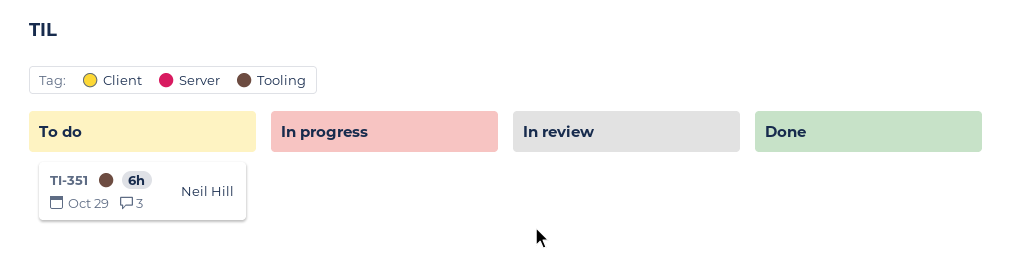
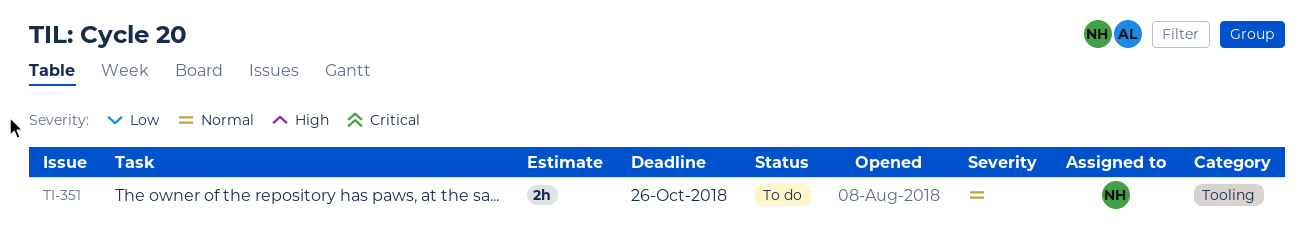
TI-351, estimate: 6h -> 2h
TI-351, due: Oct 29 -> Oct 26

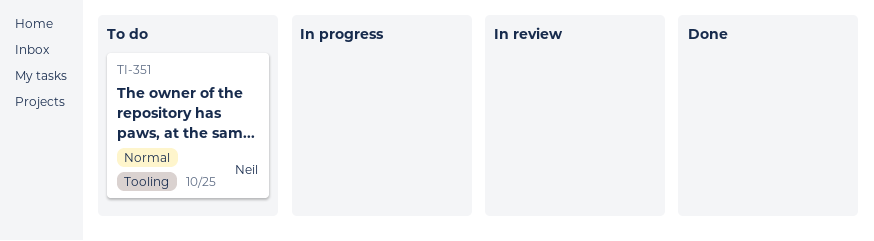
TI-351, due: Oct 26 -> Oct 25

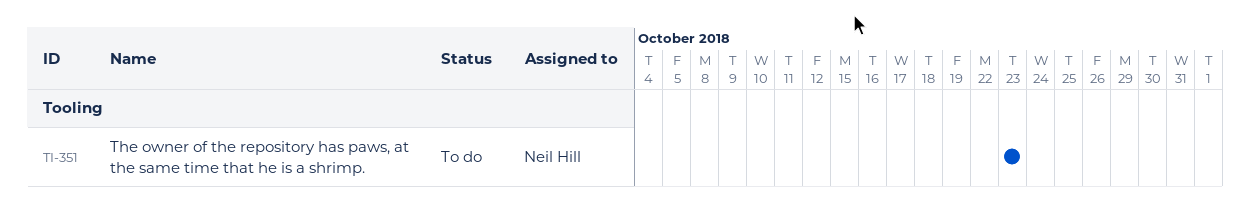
TI-351, due: Oct 25 -> Oct 23

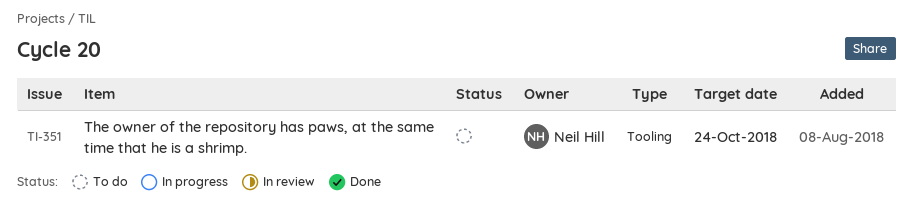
TI-351, due: Oct 23 -> Oct 24

